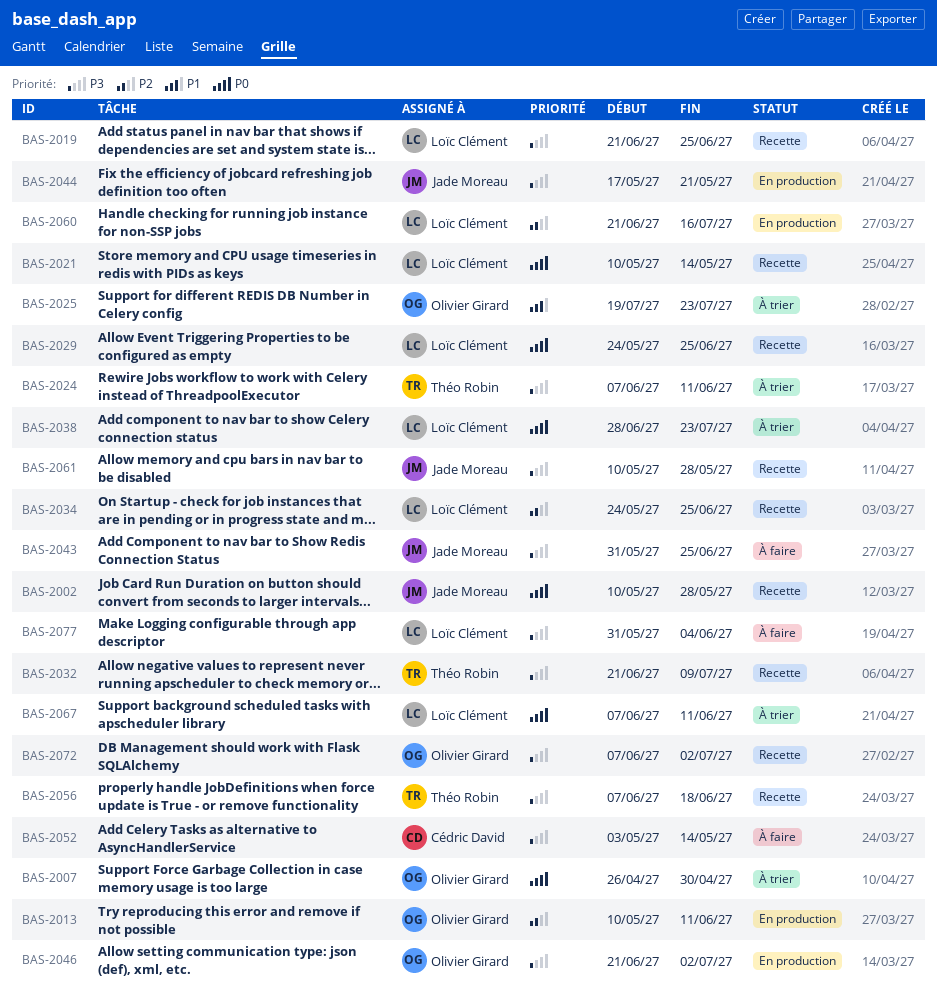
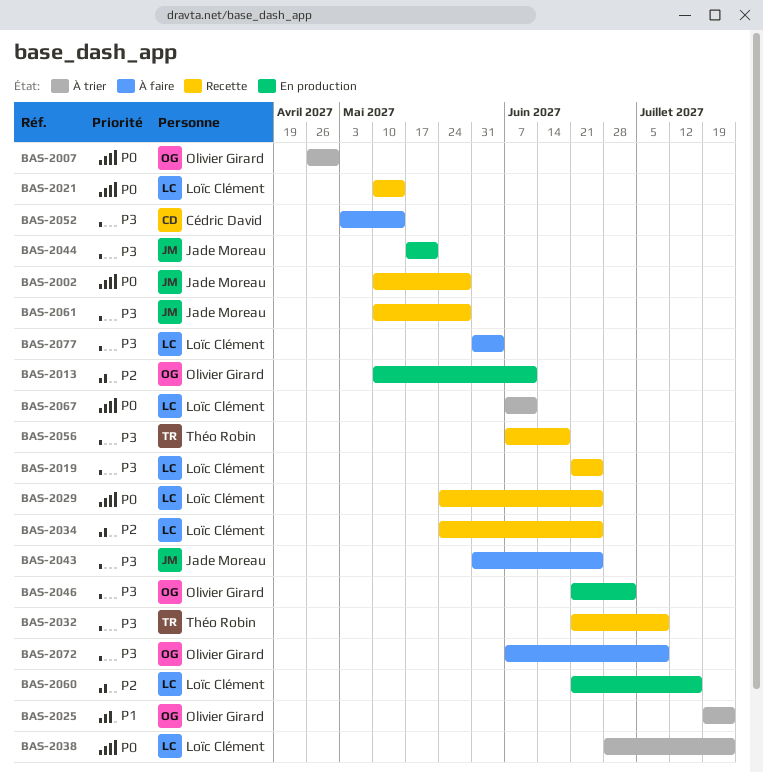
BAS-2024: present -> none
BAS-2072, status: Recette -> À faire
BAS-2072, due: Jul 2 -> Jul 9

